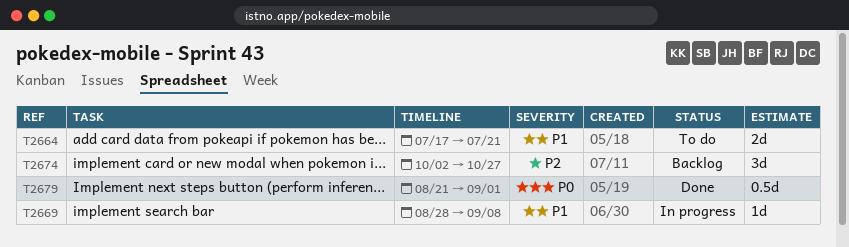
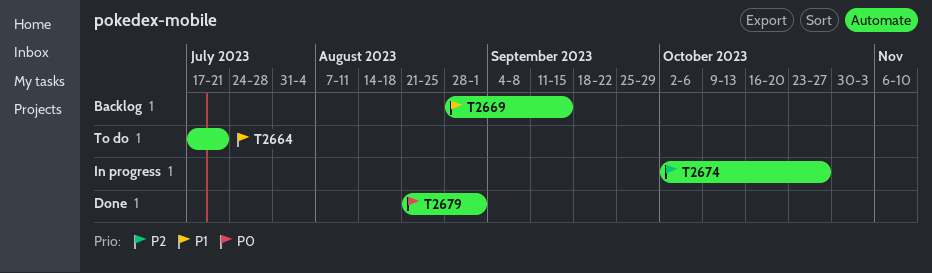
T2669, status: In progress -> Backlog
T2669, due: Sep 8 -> Sep 15
T2674, status: Backlog -> In progress

